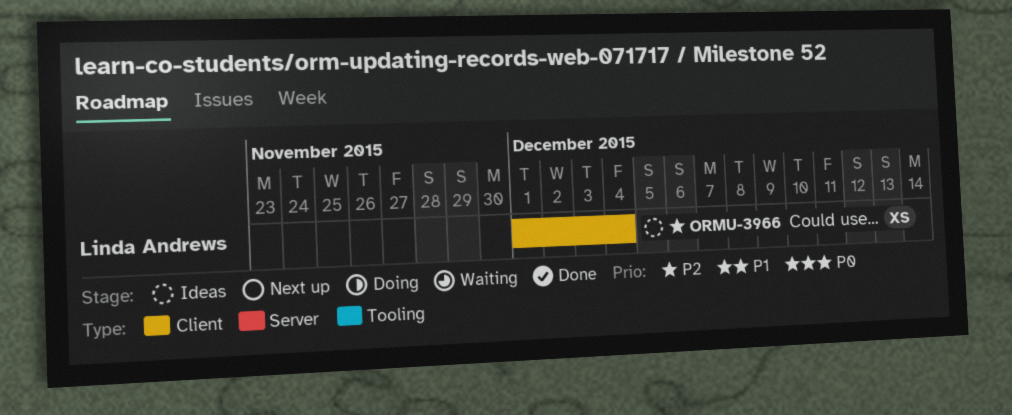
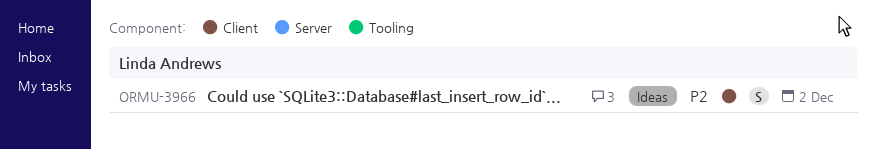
ORMU-3966, estimate: XS -> S
ORMU-3966, due: Dec 4 -> Dec 2

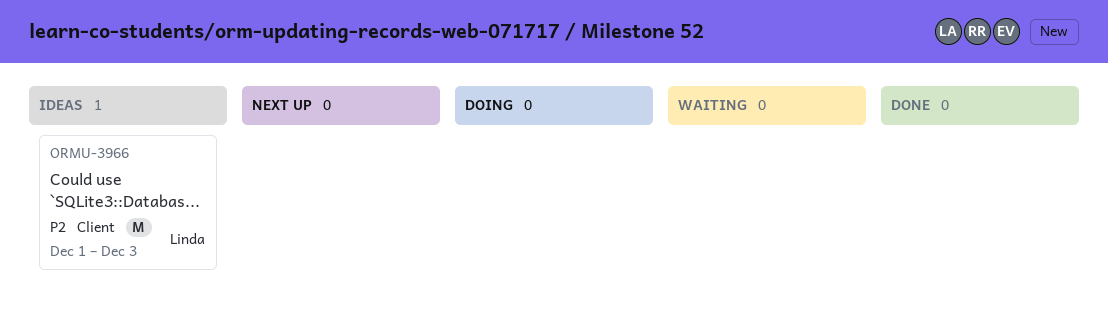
ORMU-3966, estimate: S -> M
ORMU-3966, due: Dec 2 -> Dec 3

